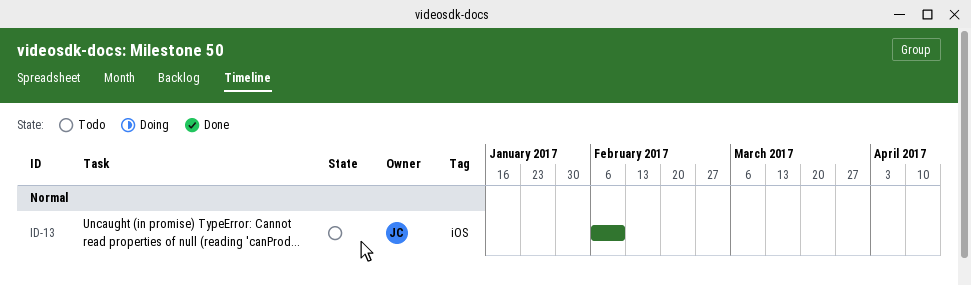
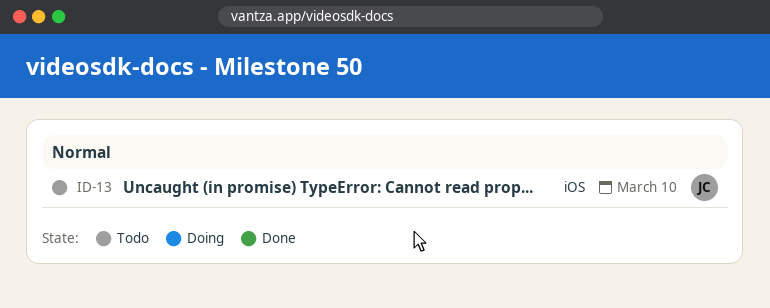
ID-13, due: Feb 10 -> Mar 10

